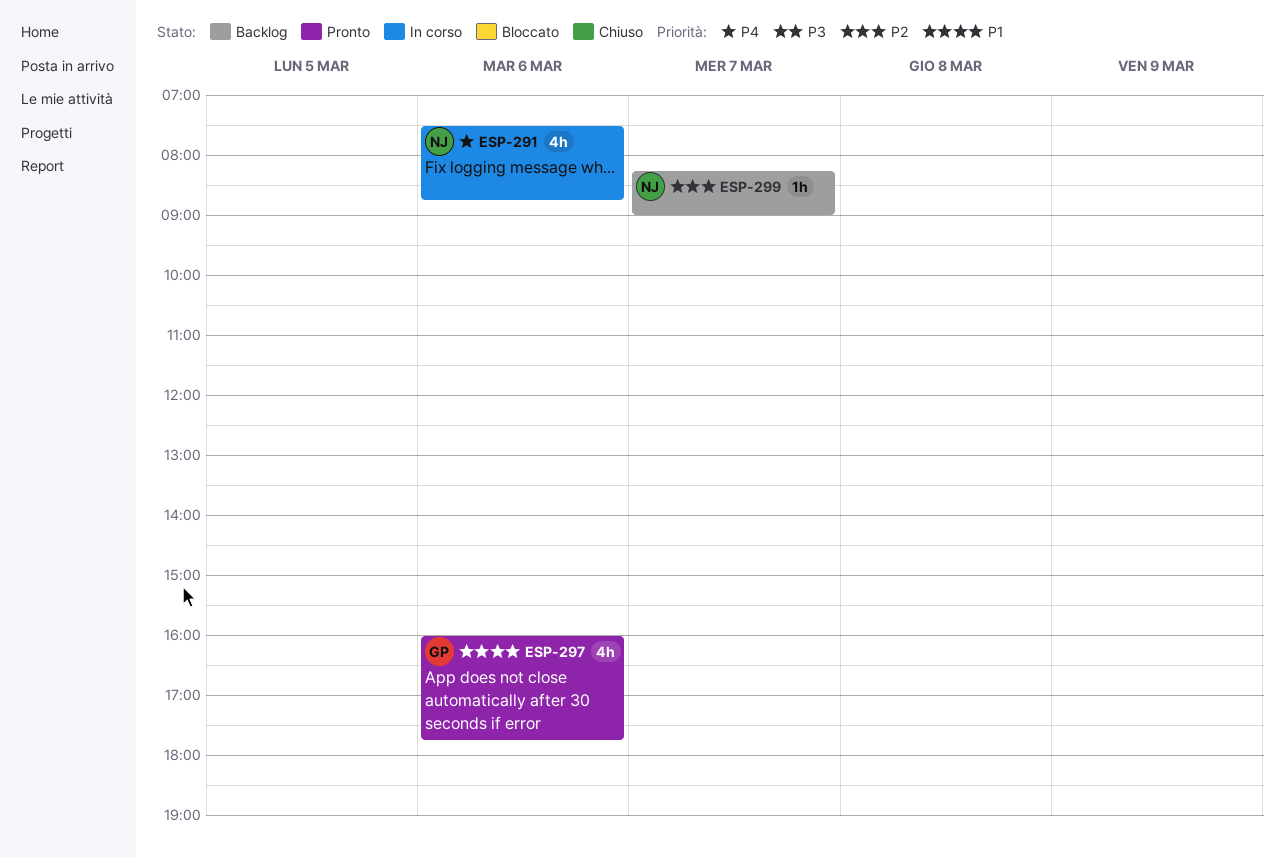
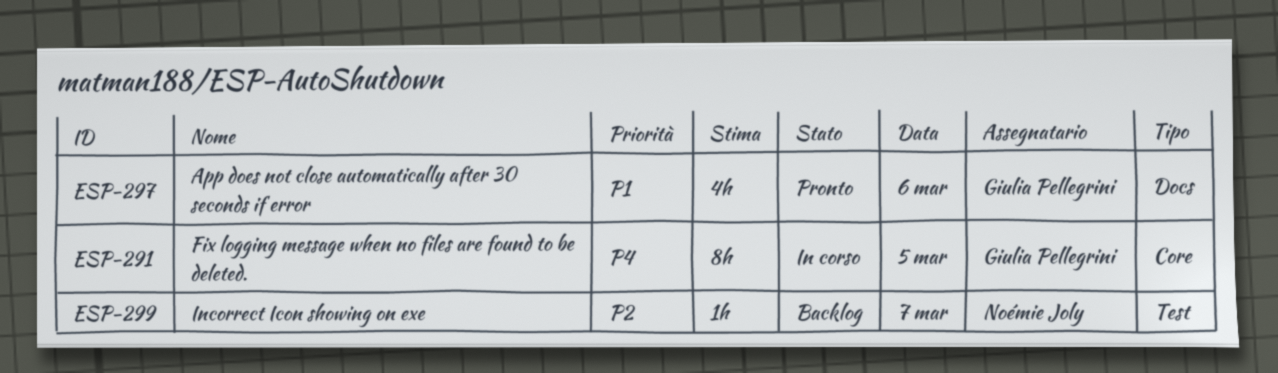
ESP-291, owner: Noémie Joly -> Giulia Pellegrini
ESP-291, estimate: 4h -> 8h
ESP-291, day: Mar 6 -> Mar 5

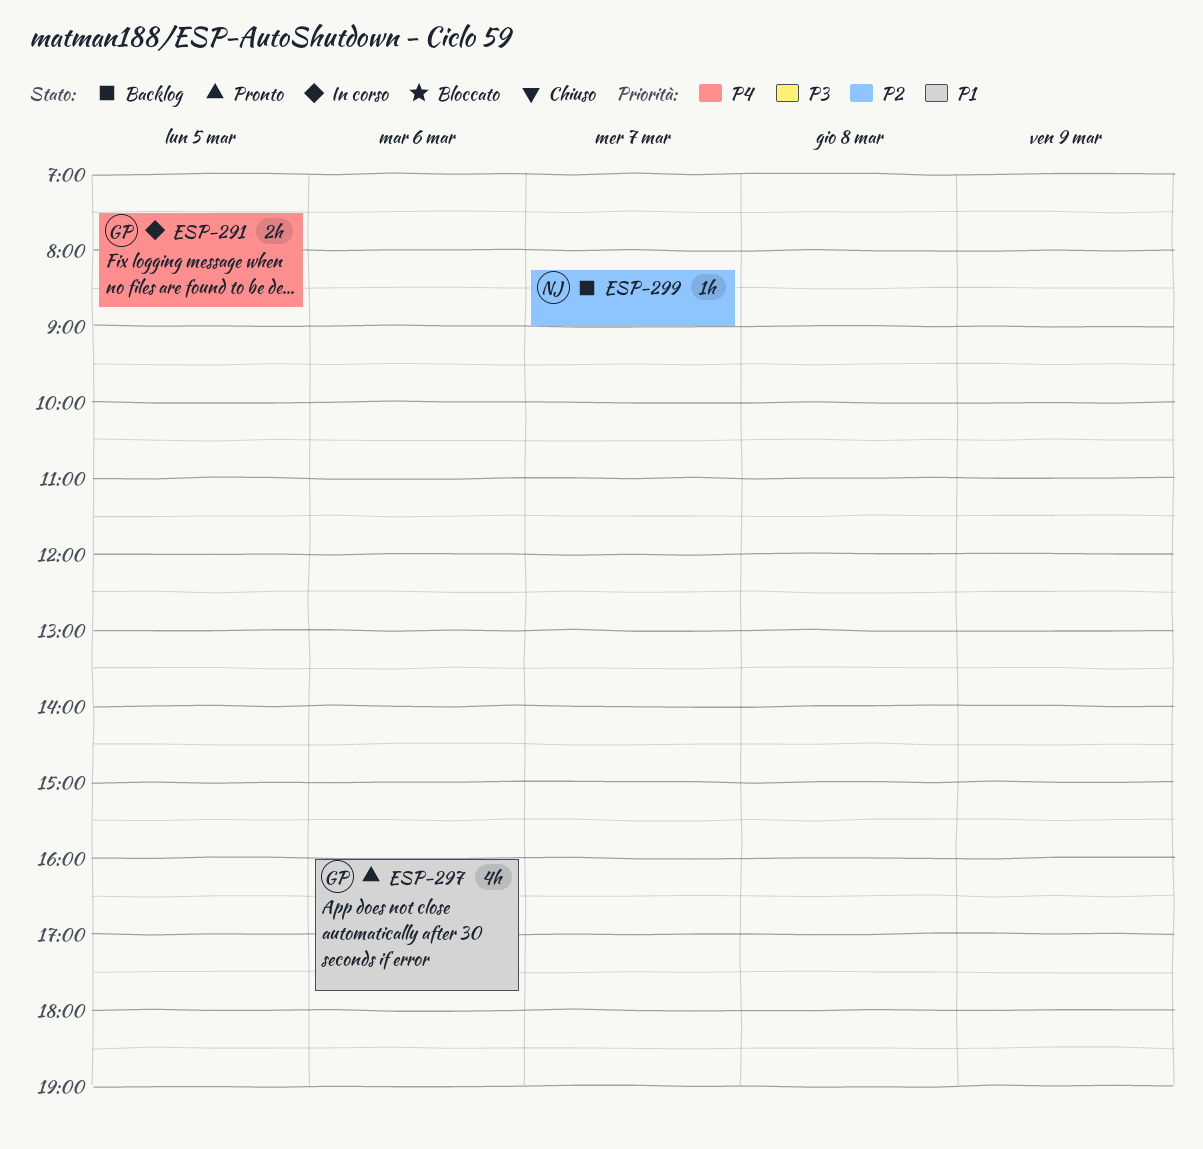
ESP-291, estimate: 8h -> 2h

